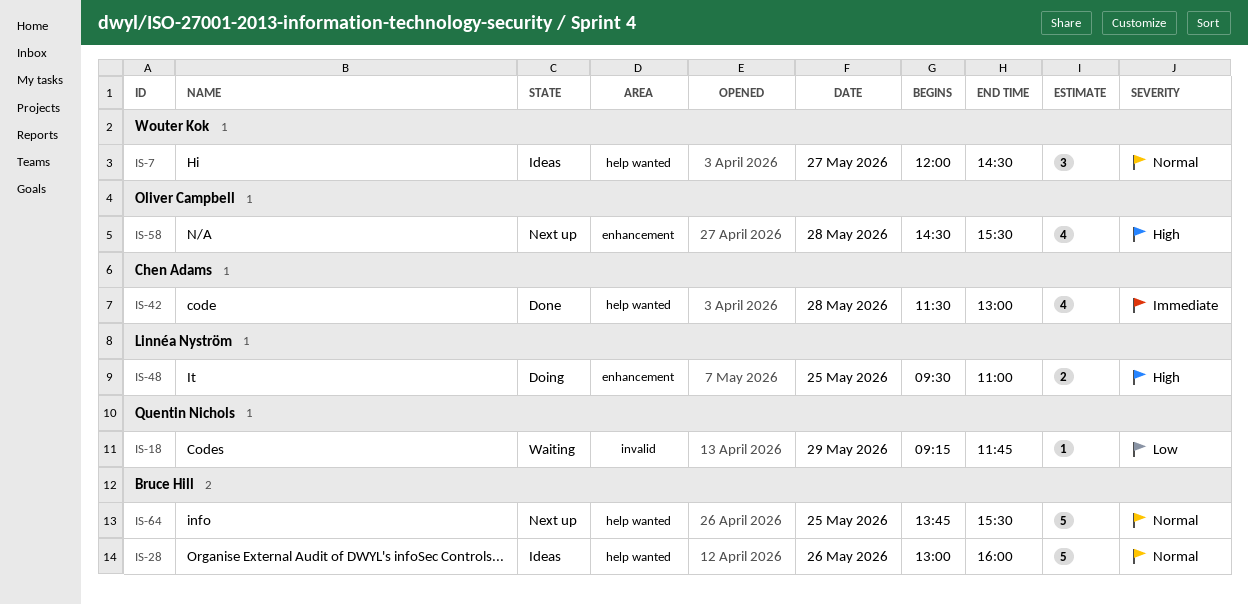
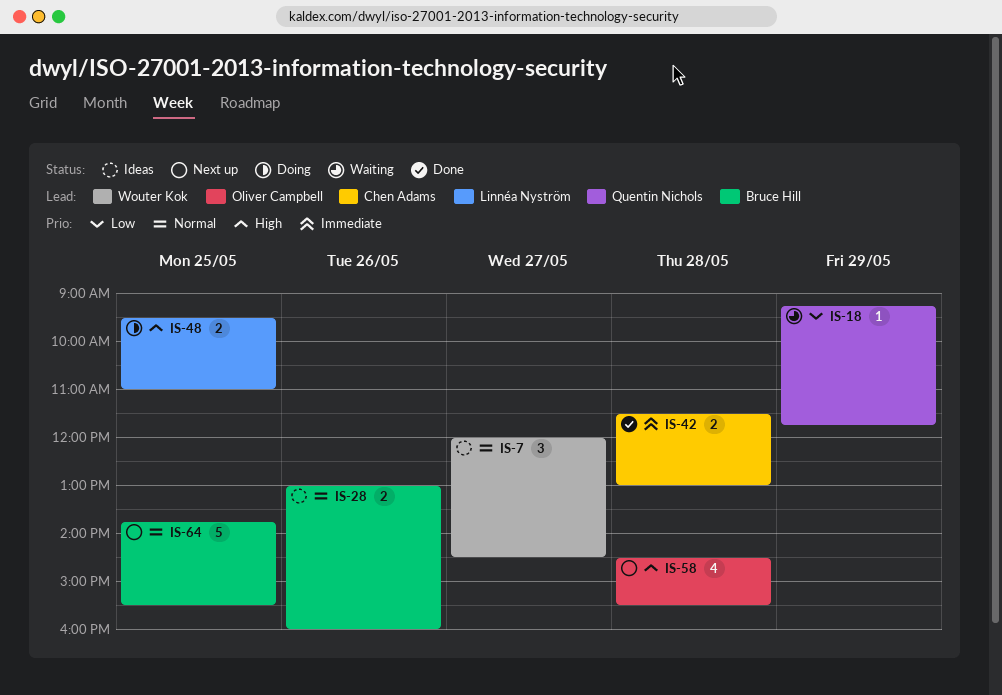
IS-28, estimate: 5 -> 2
IS-42, estimate: 4 -> 2

